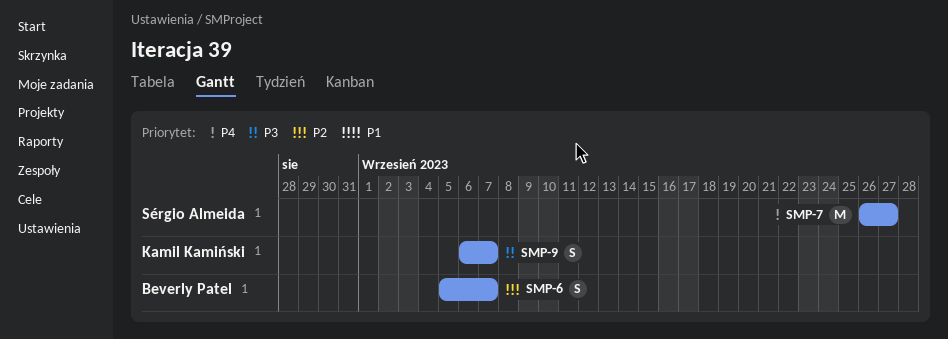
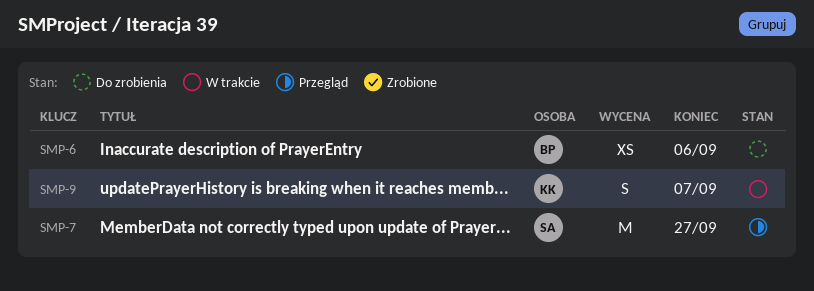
SMP-6, estimate: S -> XS
SMP-6, due: Sep 7 -> Sep 6

